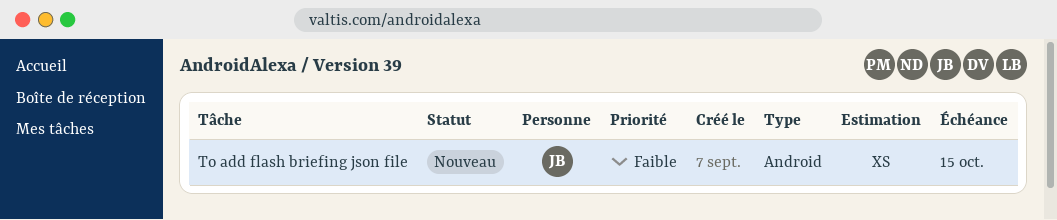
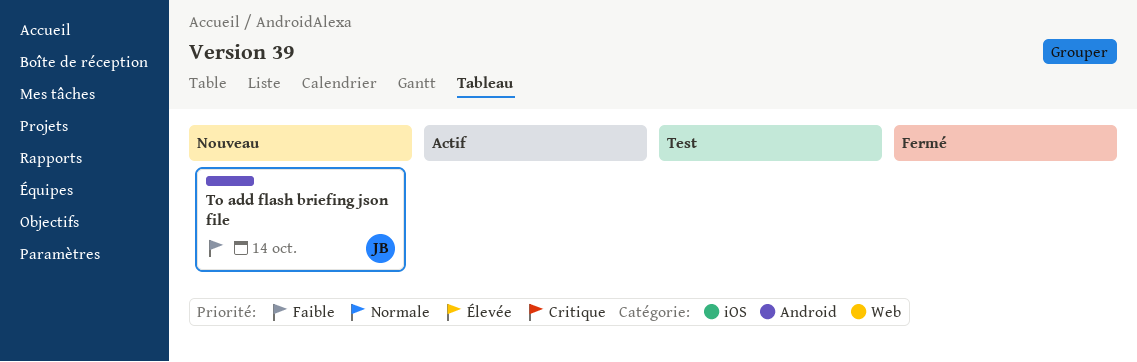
To add flash briefing json file, due: Oct 15 -> Oct 14

